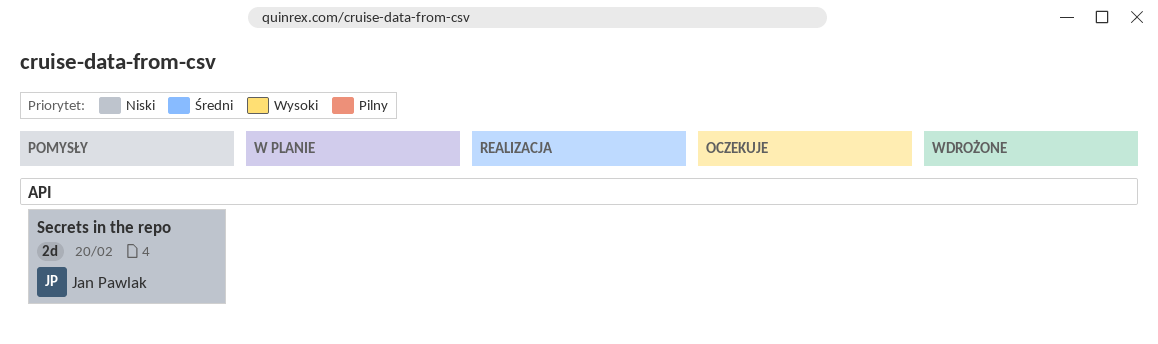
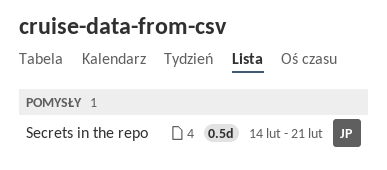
Secrets in the repo, estimate: 2d -> 0.5d
Secrets in the repo, due: Feb 20 -> Feb 21

